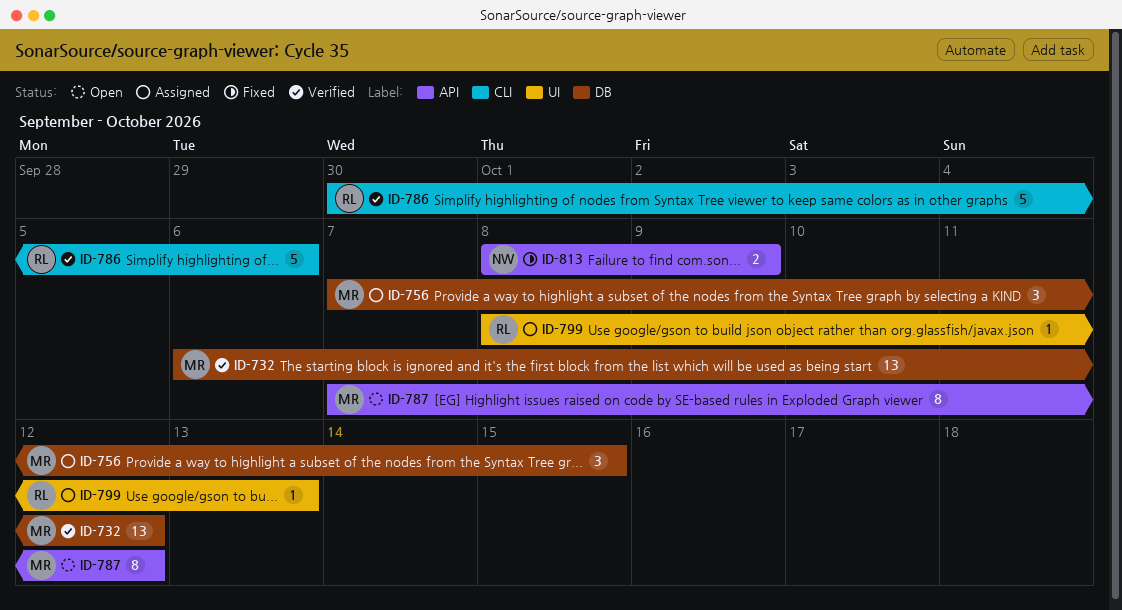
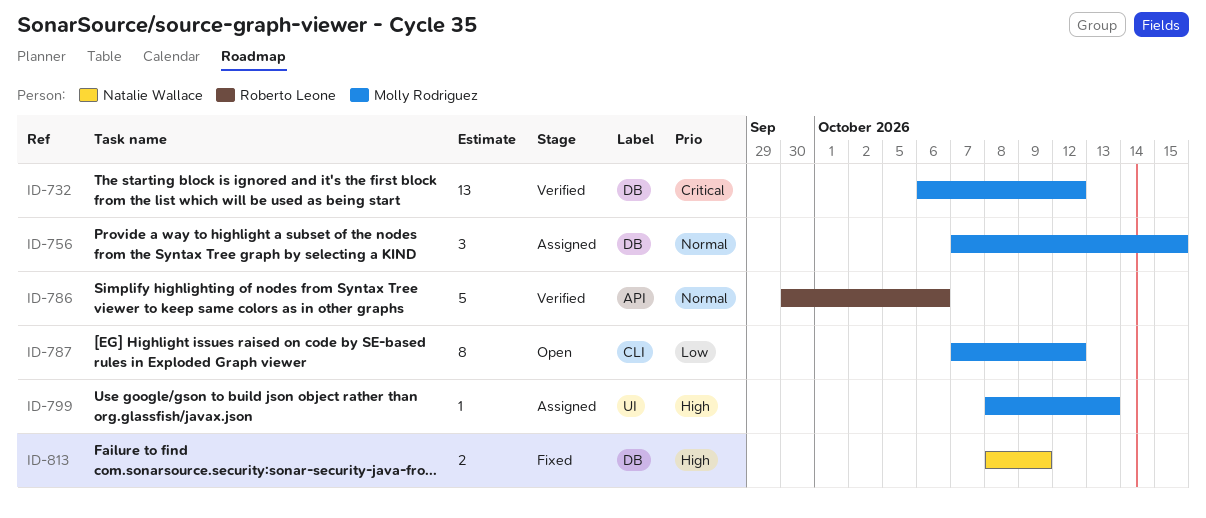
ID-786, label: CLI -> API
ID-787, label: API -> CLI
ID-799, owner: Roberto Leone -> Molly Rodriguez
ID-813, label: API -> DB

